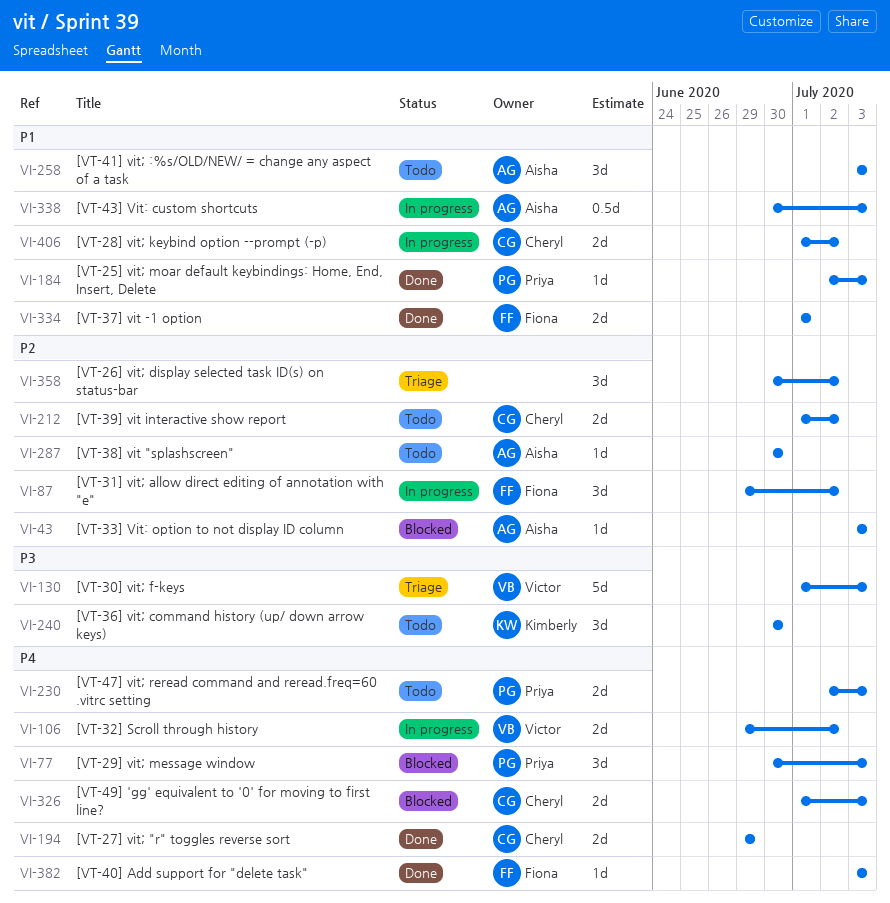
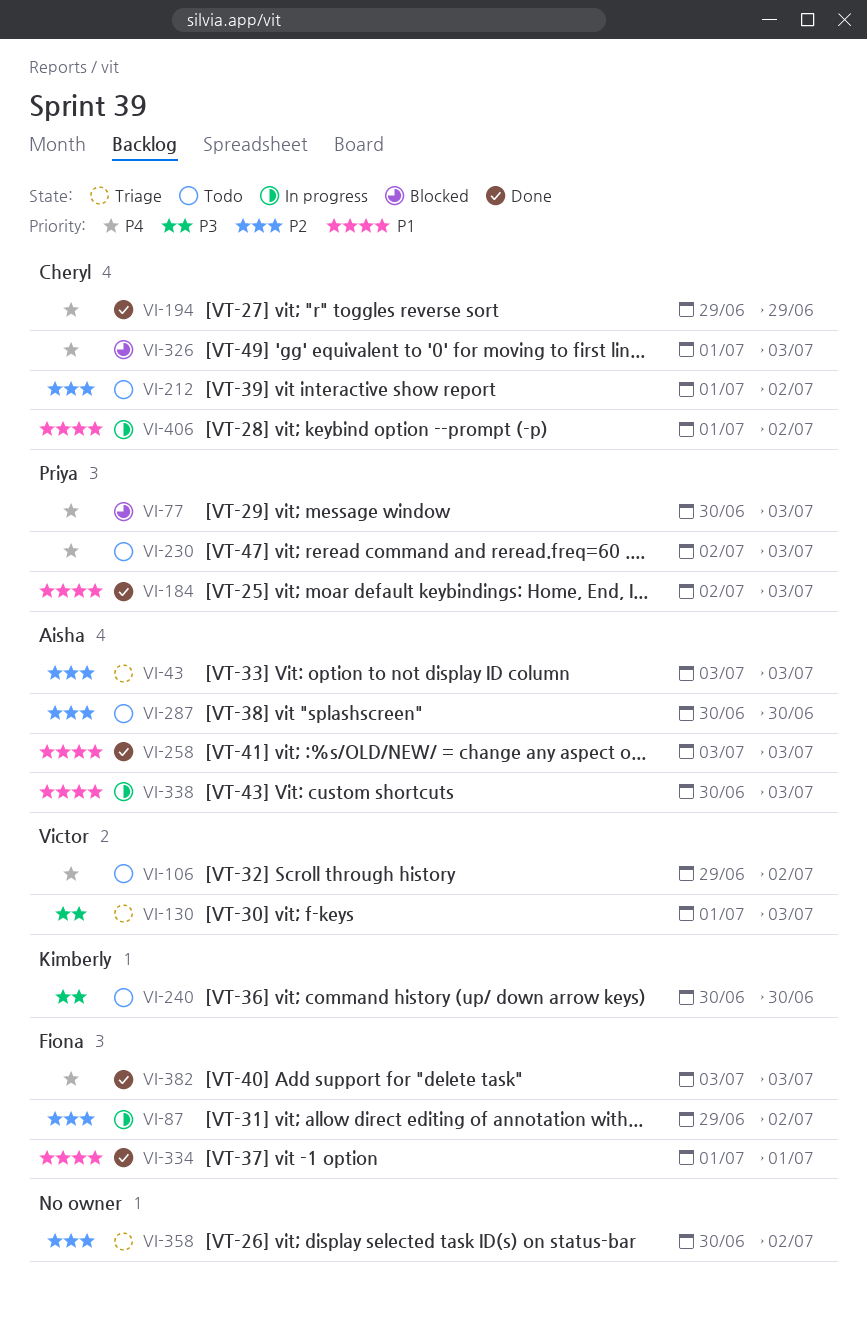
VI-43, status: Blocked -> Triage
VI-106, status: In progress -> Todo
VI-258, status: Todo -> Done

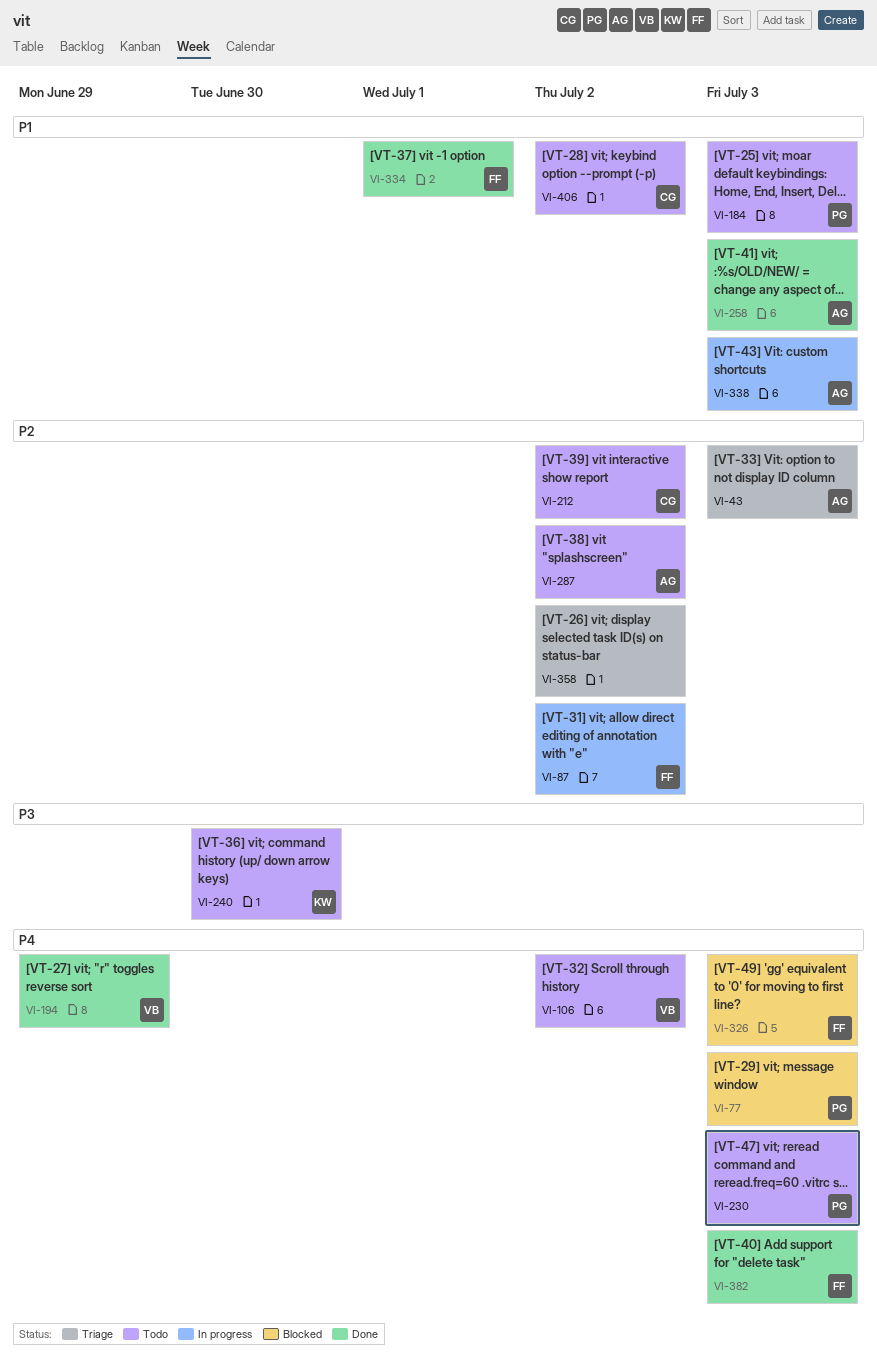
VI-130: present -> none
VI-184, status: Done -> Todo
VI-194, owner: Cheryl -> Victor
VI-287, due: Jun 30 -> Jul 2
VI-326, owner: Cheryl -> Fiona
VI-406, status: In progress -> Todo

